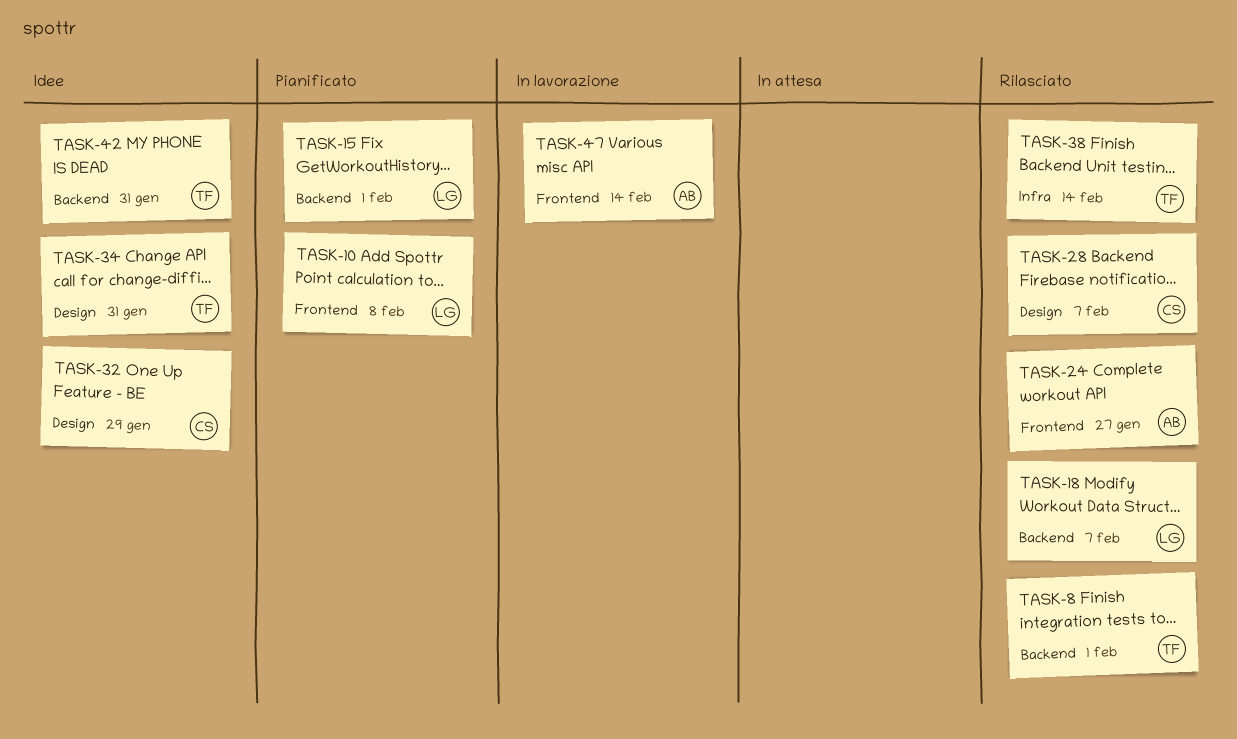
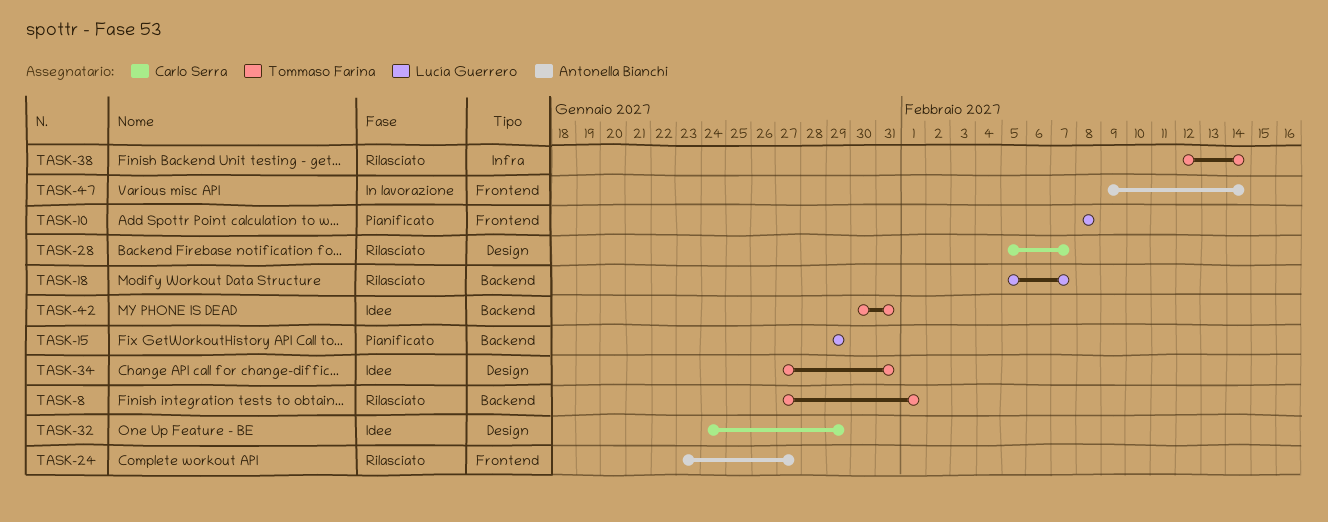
TASK-15, due: Feb 1 -> Jan 29

